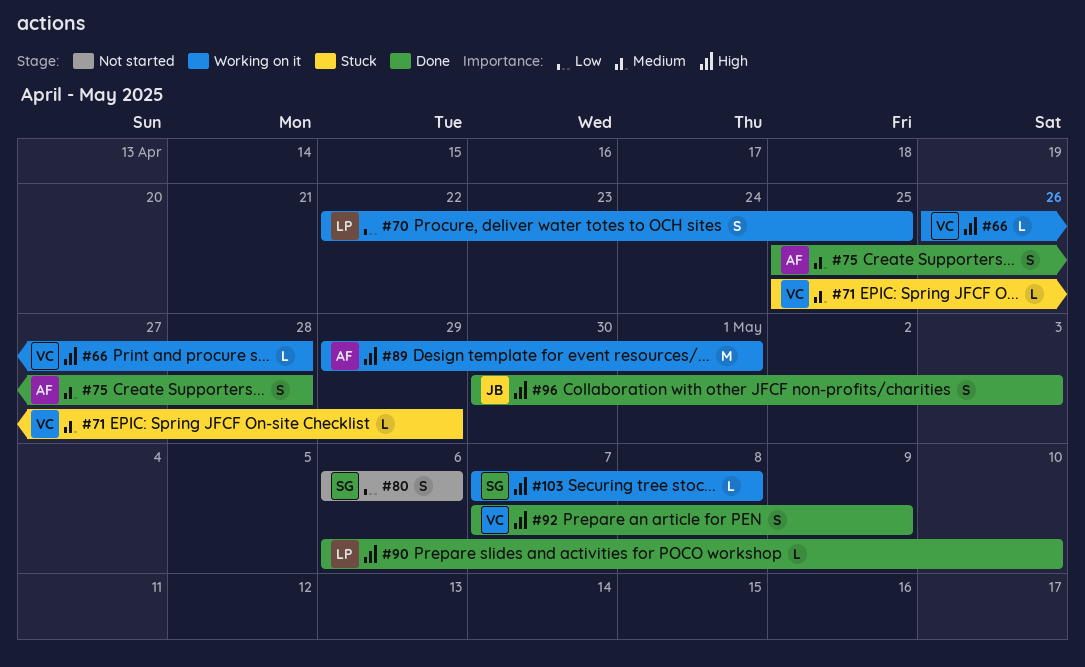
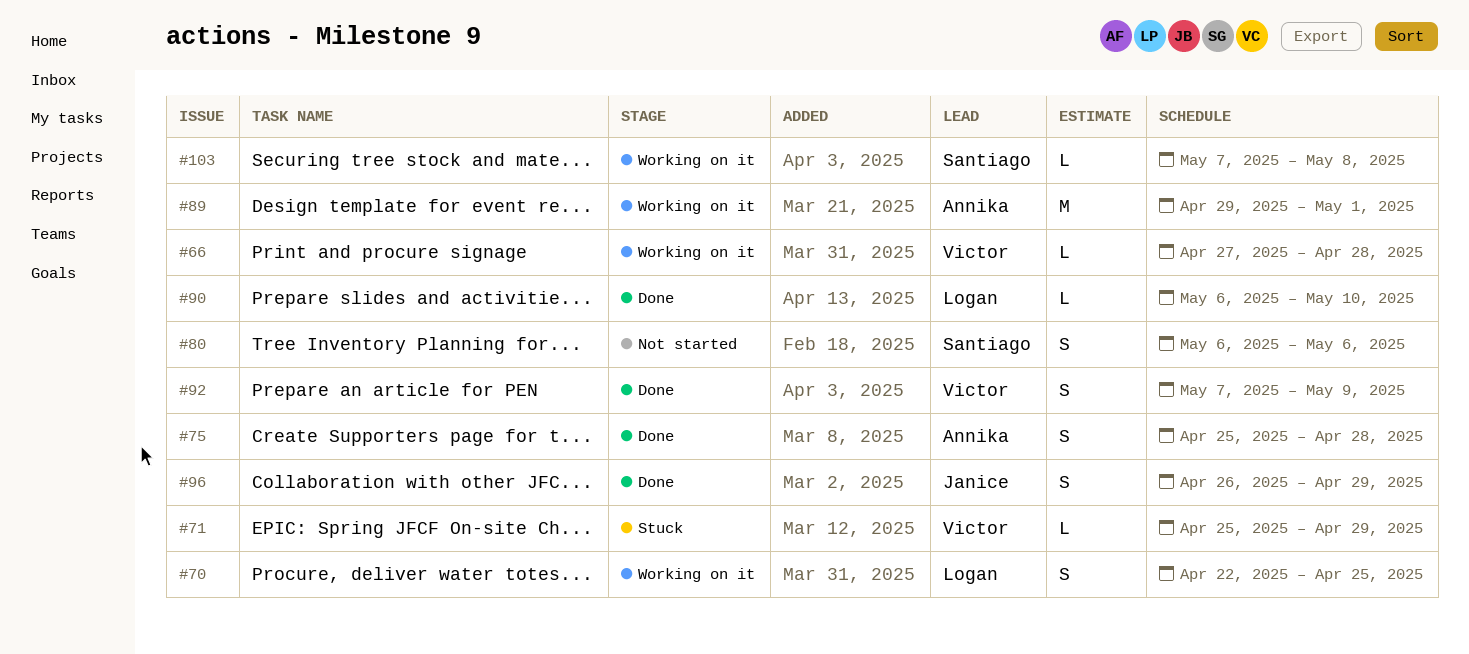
#66, start: Apr 26 -> Apr 27
#96, start: Apr 30 -> Apr 26
#96, due: May 3 -> Apr 29

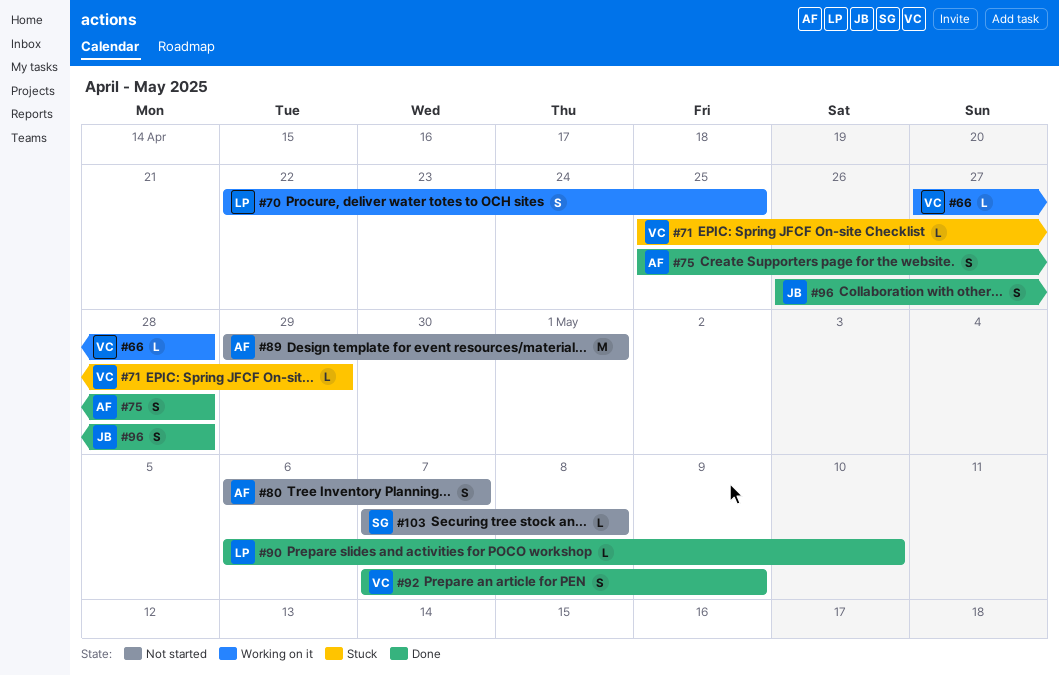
#80, owner: Santiago -> Annika
#80, due: May 6 -> May 7
#89, status: Working on it -> Not started
#96, due: Apr 29 -> Apr 28
#103, status: Working on it -> Not started

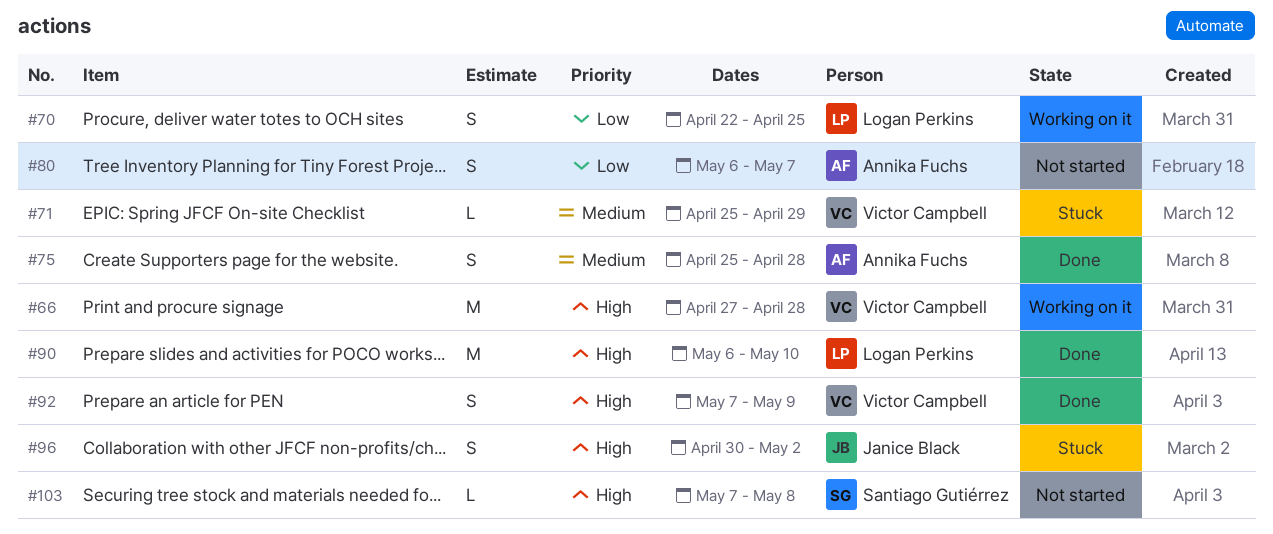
#66, estimate: L -> M
#89: present -> none
#90, estimate: L -> M
#96, status: Done -> Stuck
#96, start: Apr 26 -> Apr 30
#96, due: Apr 28 -> May 2

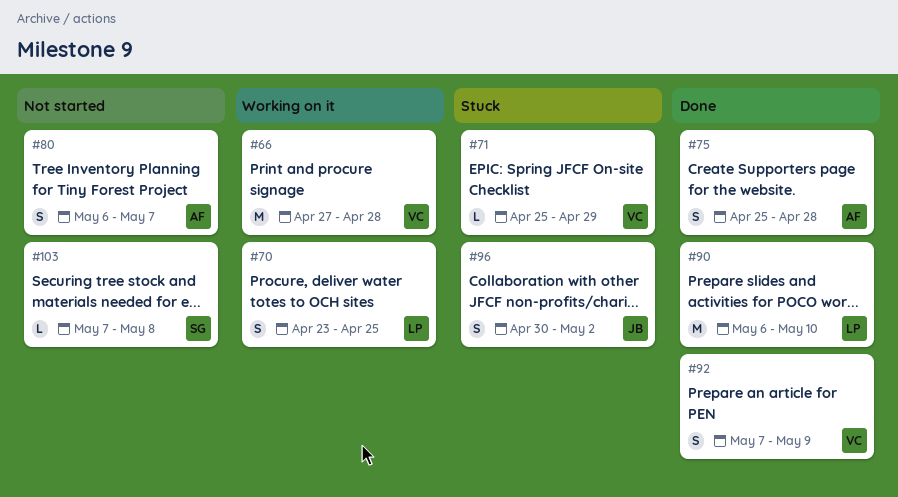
#70, start: Apr 22 -> Apr 23

